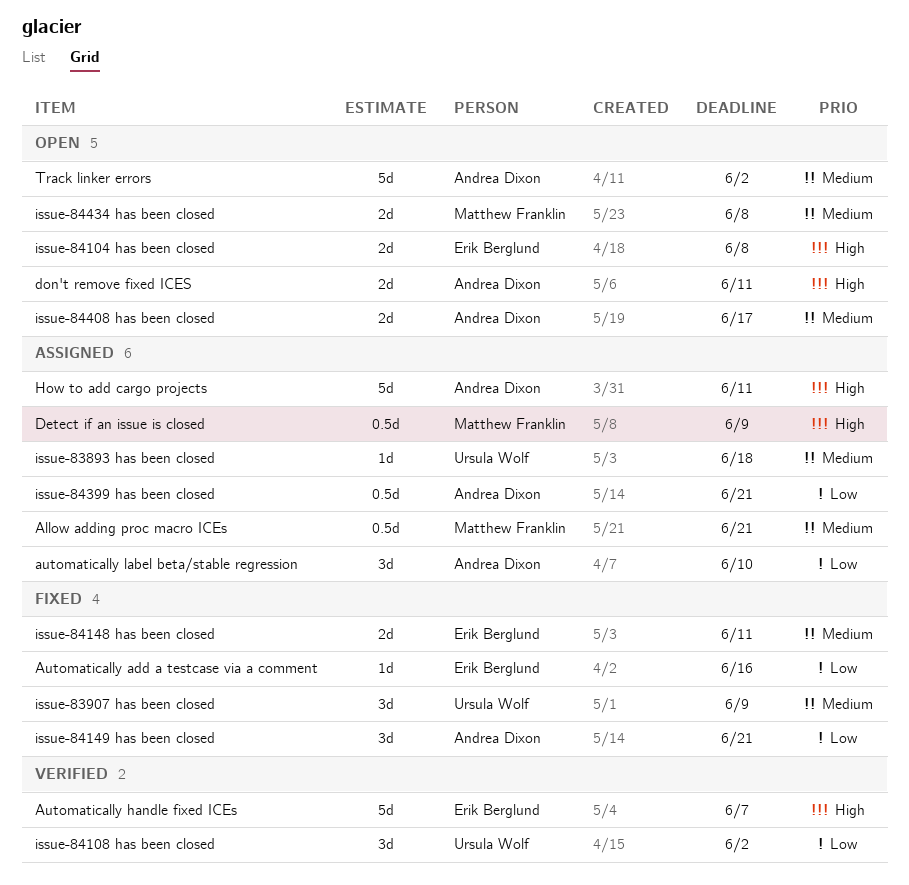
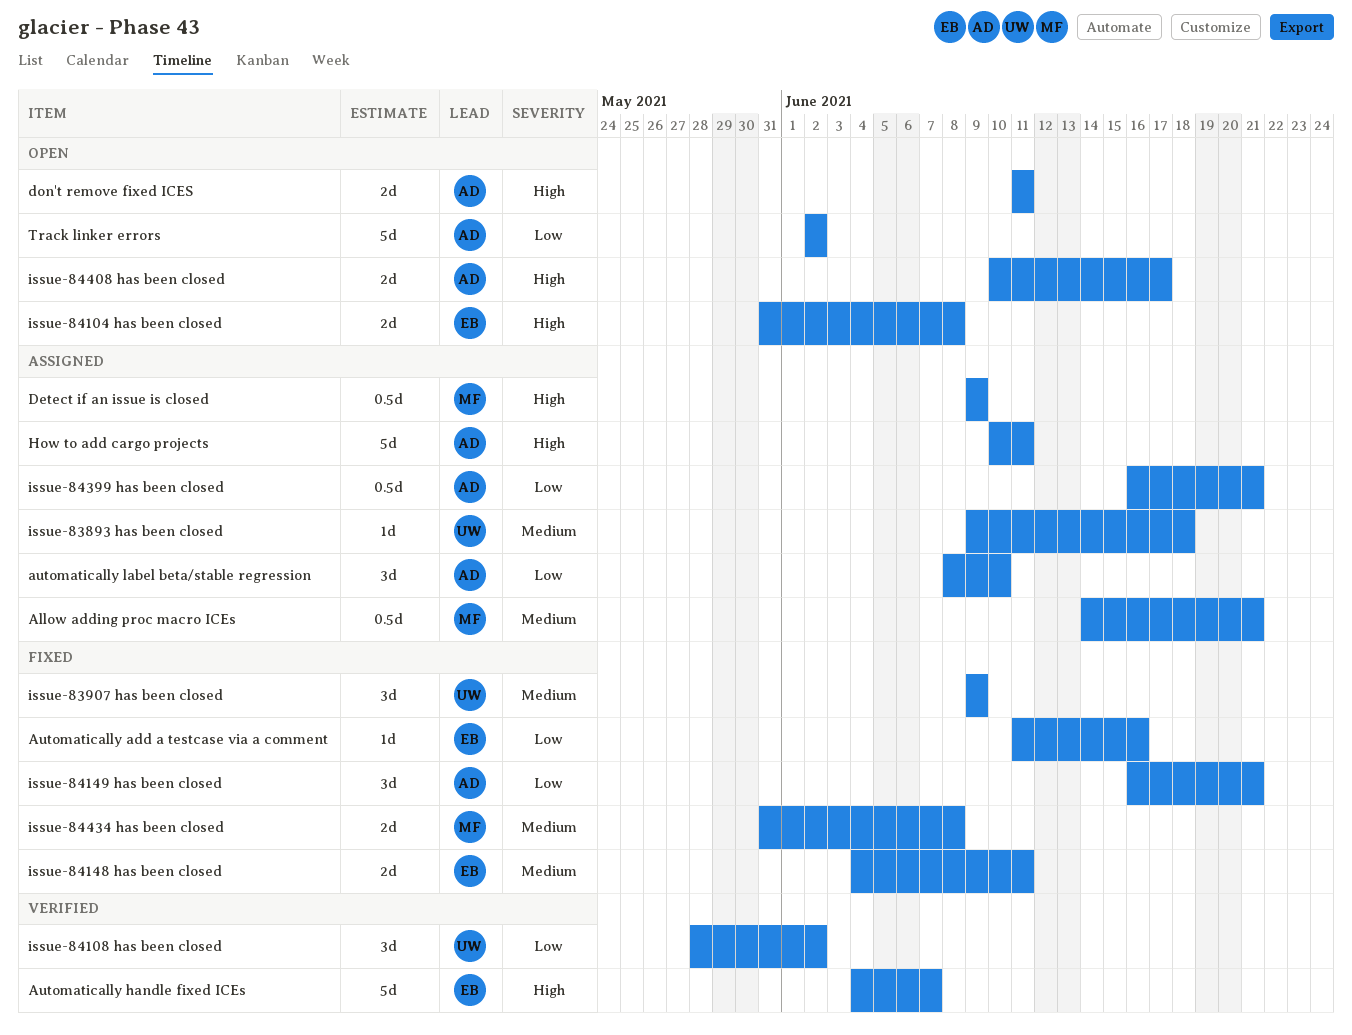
issue-84408 has been closed, priority: Medium -> High
issue-84434 has been closed, status: Open -> Fixed
Track linker errors, priority: Medium -> Low

